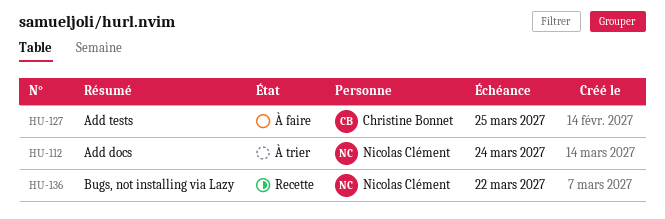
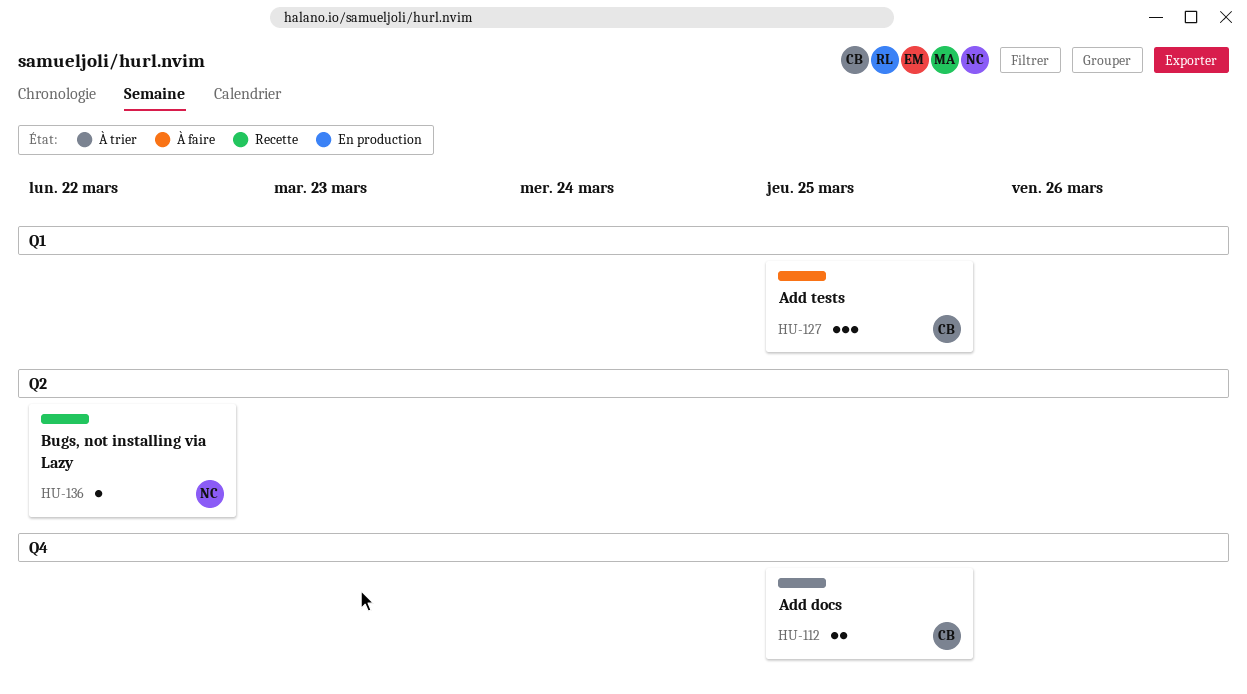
HU-112, owner: Nicolas Clément -> Christine Bonnet
HU-112, due: Mar 24 -> Mar 25

